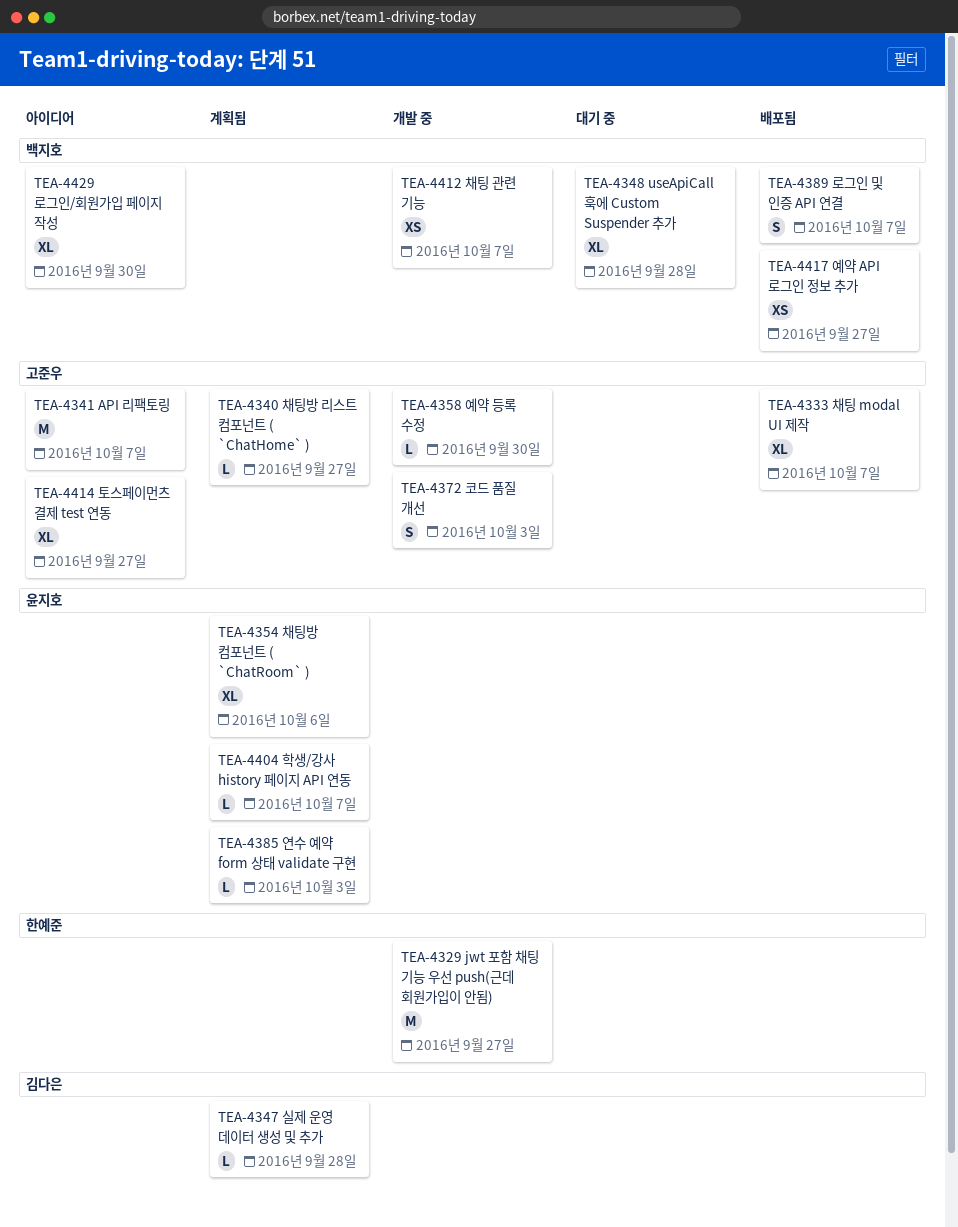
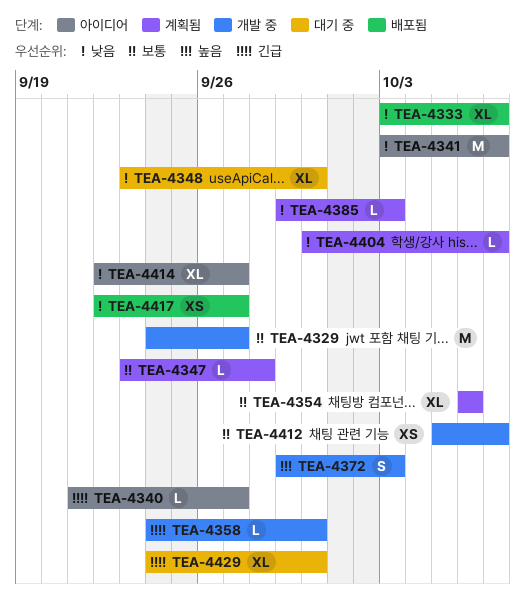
TEA-4340, status: 계획됨 -> 아이디어
TEA-4348, due: Sep 28 -> Sep 30
TEA-4389: present -> none
TEA-4429, status: 아이디어 -> 대기 중

